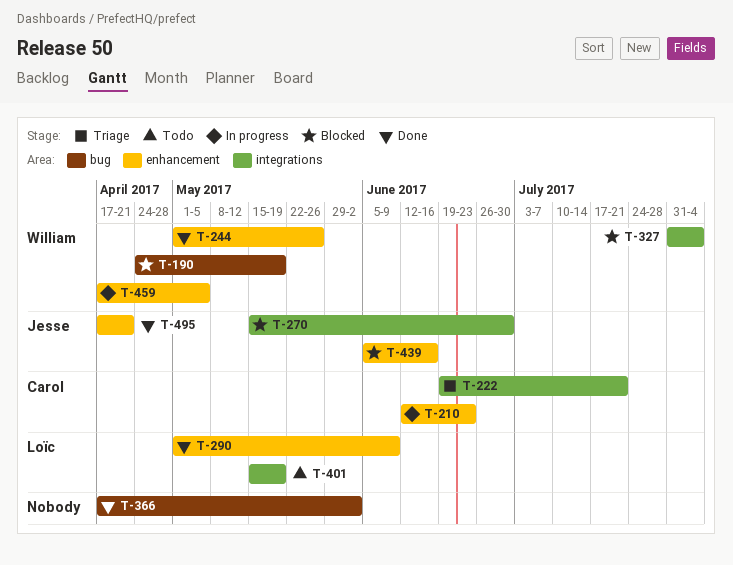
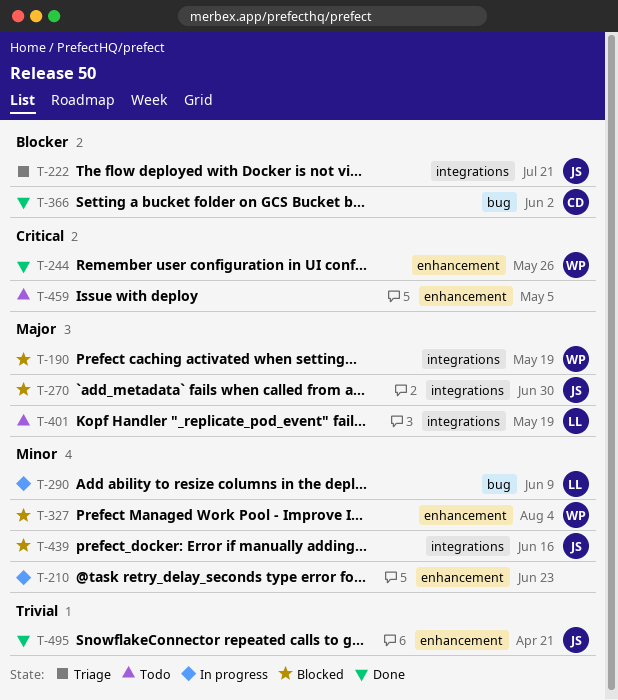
T-190, label: bug -> integrations
T-210, owner: Carol -> none
T-222, owner: Carol -> Jesse
T-290, status: Done -> In progress
T-290, label: enhancement -> bug
T-327, label: integrations -> enhancement
T-366, owner: none -> Carol
T-439, label: enhancement -> integrations
T-459, status: In progress -> Todo
T-459, owner: William -> none

